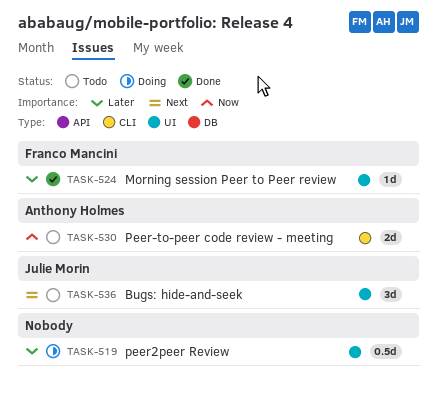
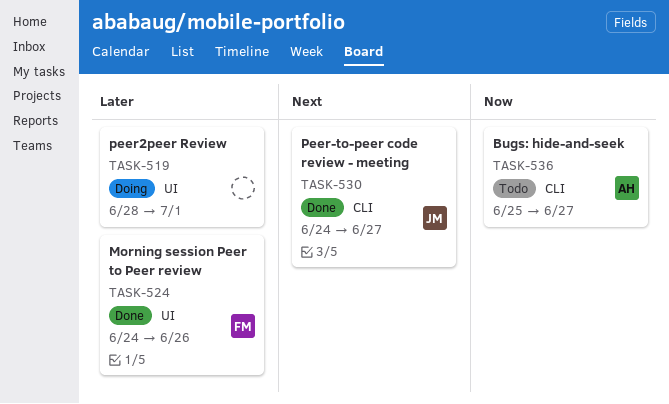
TASK-530, status: Todo -> Done
TASK-530, owner: Anthony Holmes -> Julie Morin
TASK-530, priority: Now -> Next
TASK-536, owner: Julie Morin -> Anthony Holmes
TASK-536, priority: Next -> Now
TASK-536, label: UI -> CLI

